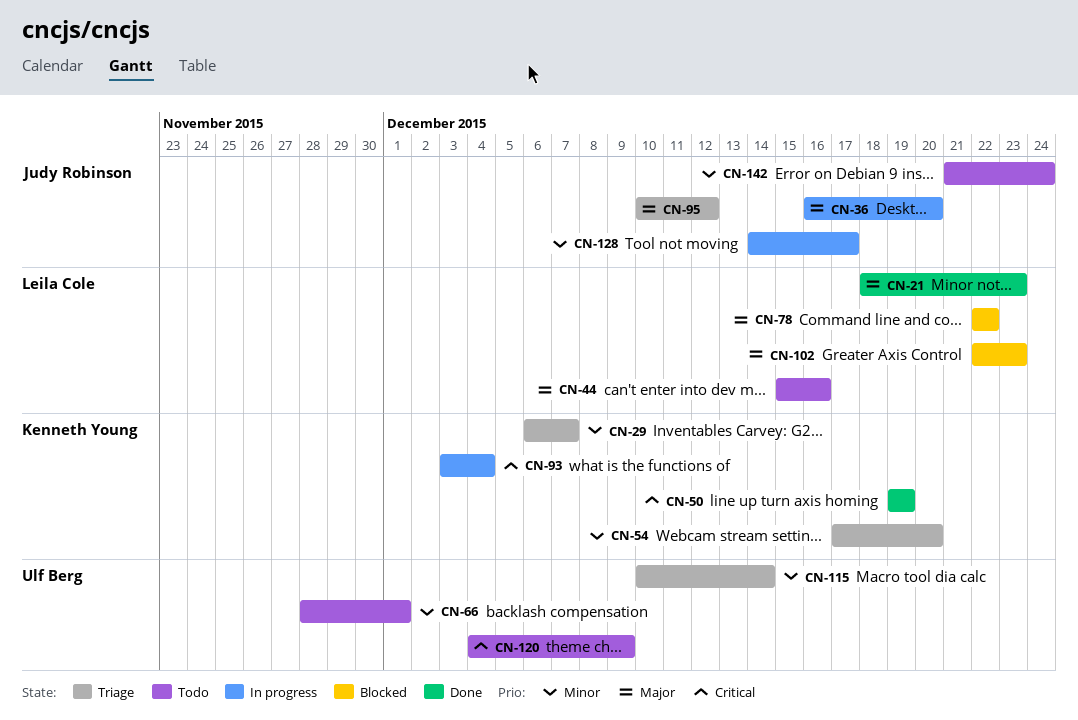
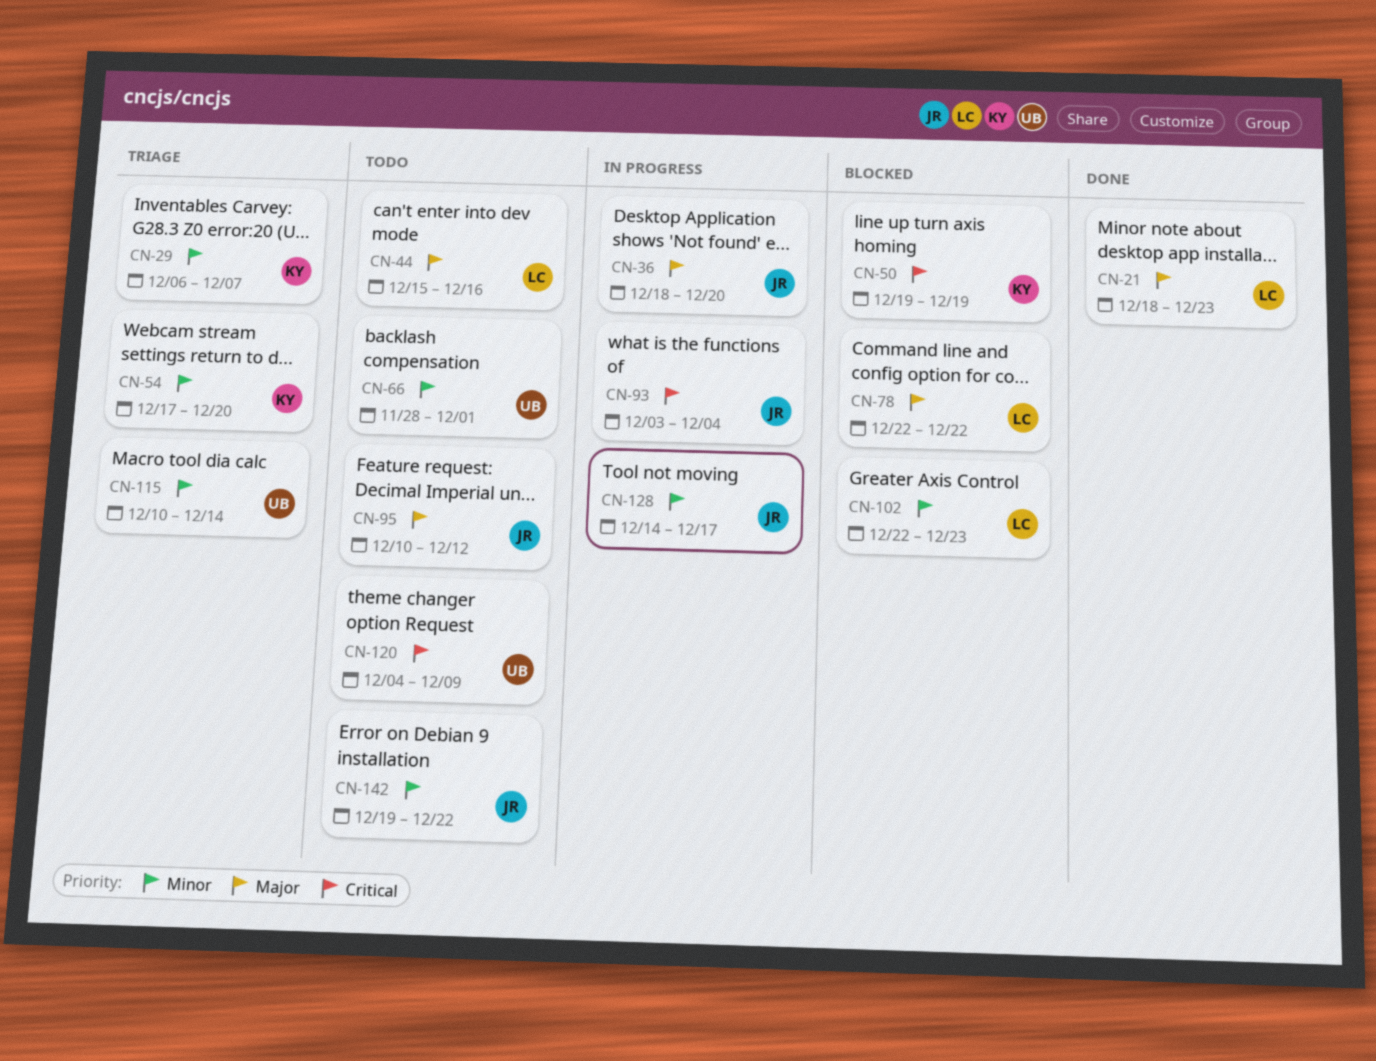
CN-36, start: Dec 16 -> Dec 18
CN-50, status: Done -> Blocked
CN-93, owner: Kenneth Young -> Judy Robinson
CN-95, status: Triage -> Todo
CN-102, priority: Major -> Minor
CN-142, start: Dec 21 -> Dec 19
CN-142, due: Dec 24 -> Dec 22

